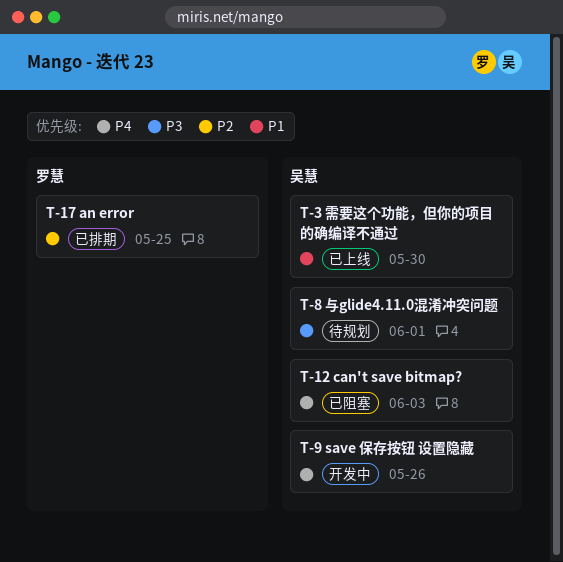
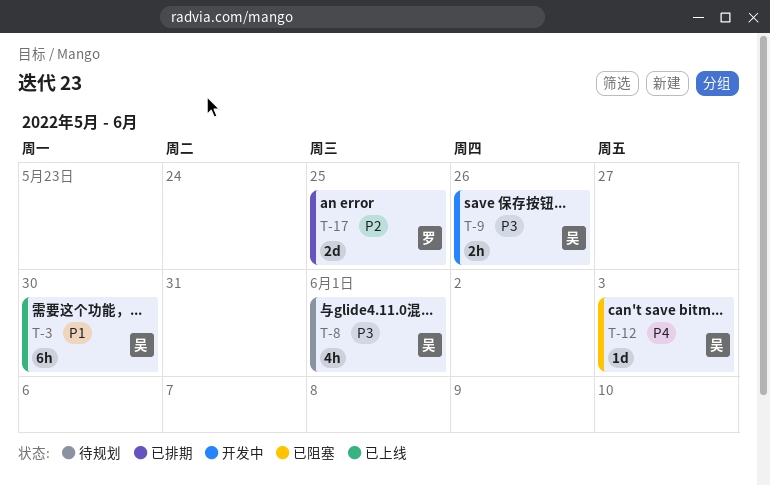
T-9, priority: P4 -> P3

